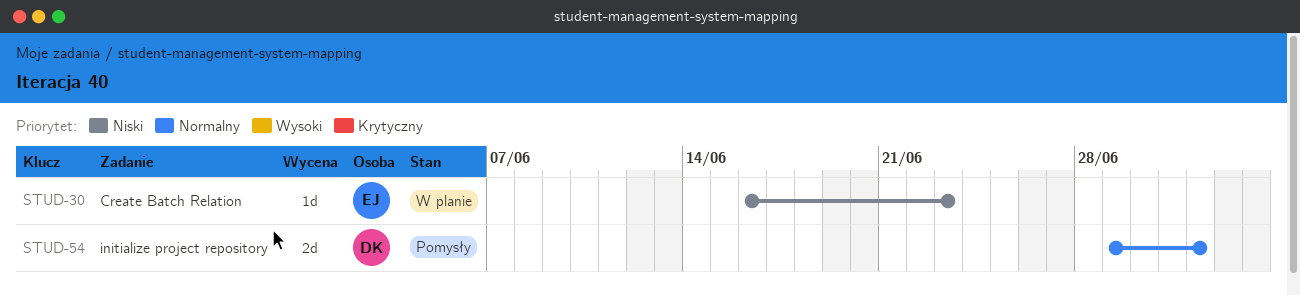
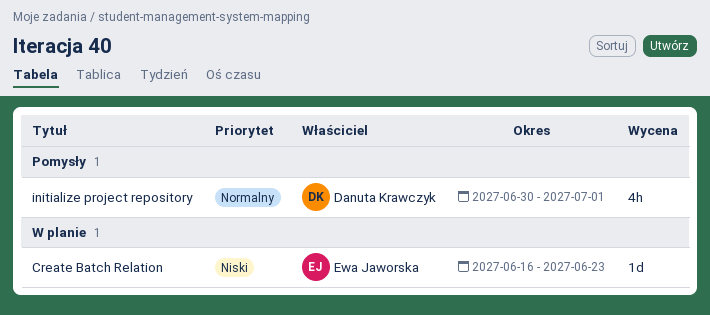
initialize project repository, estimate: 2d -> 4h
initialize project repository, start: Jun 29 -> Jun 30
initialize project repository, due: Jul 2 -> Jul 1

